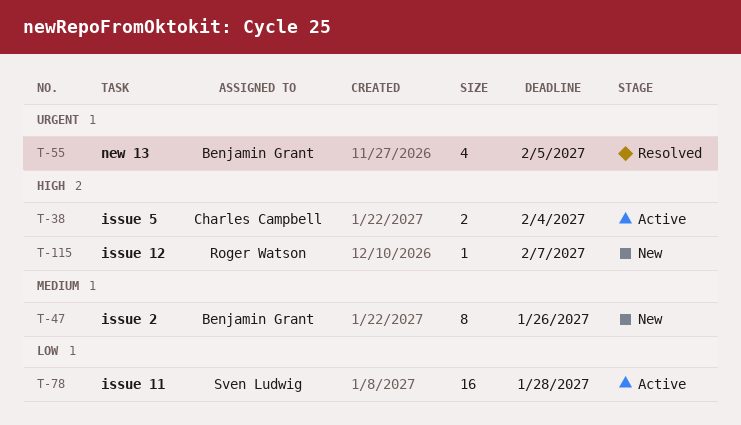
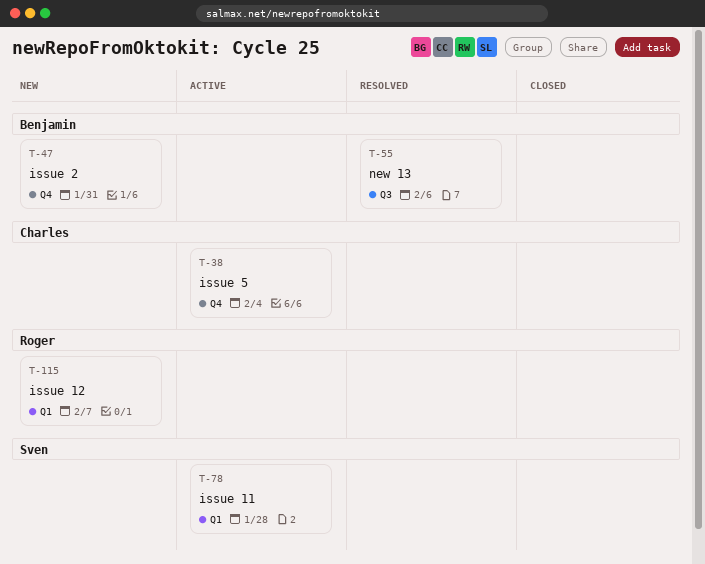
T-47, due: Jan 26 -> Jan 31
T-55, due: Feb 5 -> Feb 6

